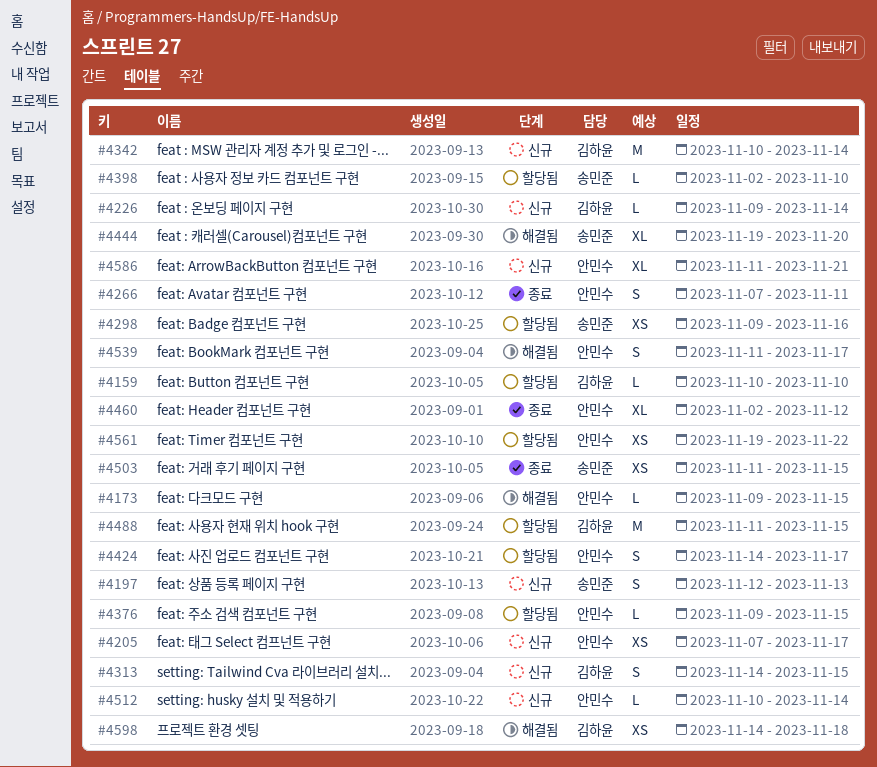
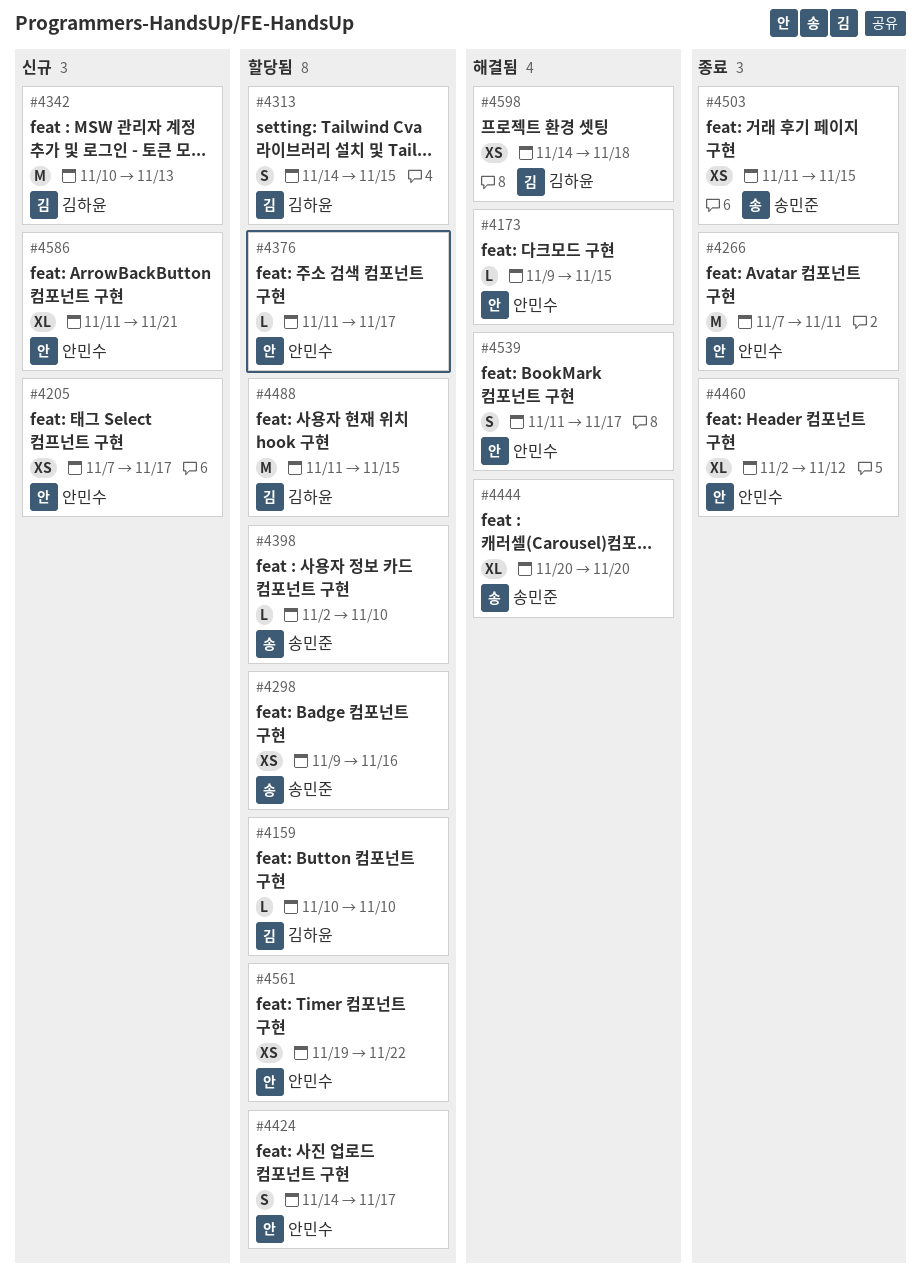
#4197: present -> none
#4226: present -> none
#4266, estimate: S -> M
#4313, status: 신규 -> 할당됨
#4342, due: Nov 14 -> Nov 13
#4376, start: Nov 9 -> Nov 11
#4376, due: Nov 15 -> Nov 17
#4444, start: Nov 19 -> Nov 20
#4512: present -> none

